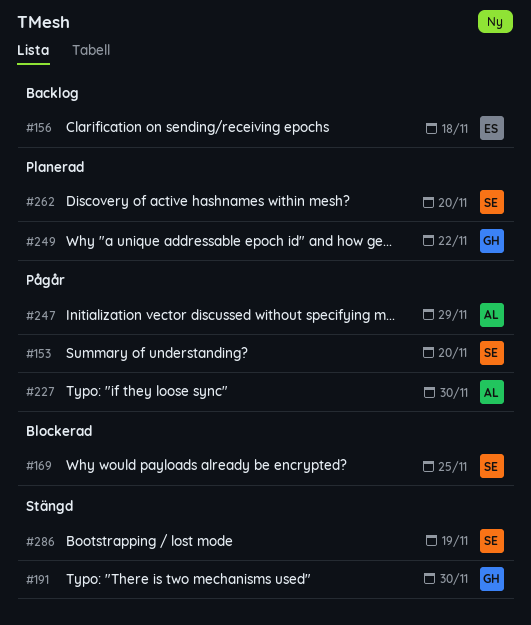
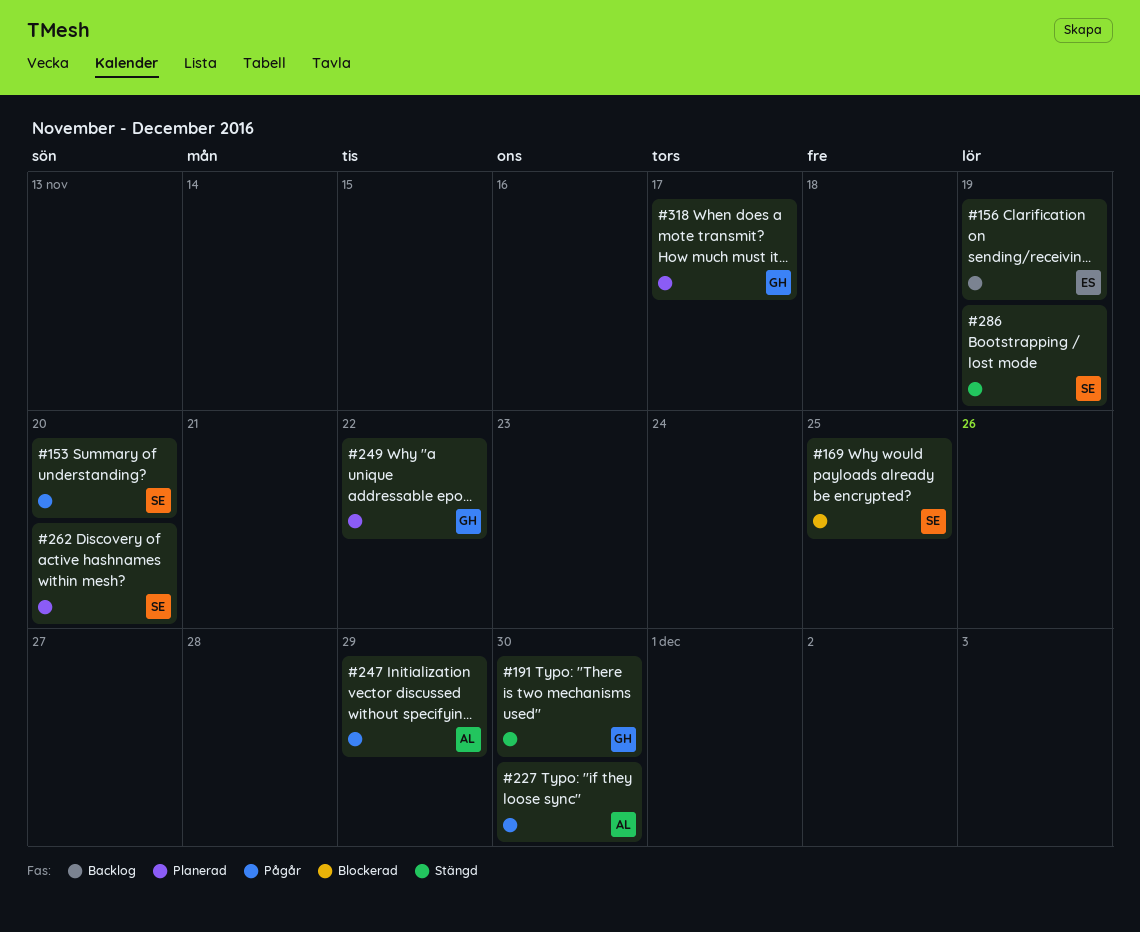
#156, due: Nov 18 -> Nov 19
#318: none -> present

